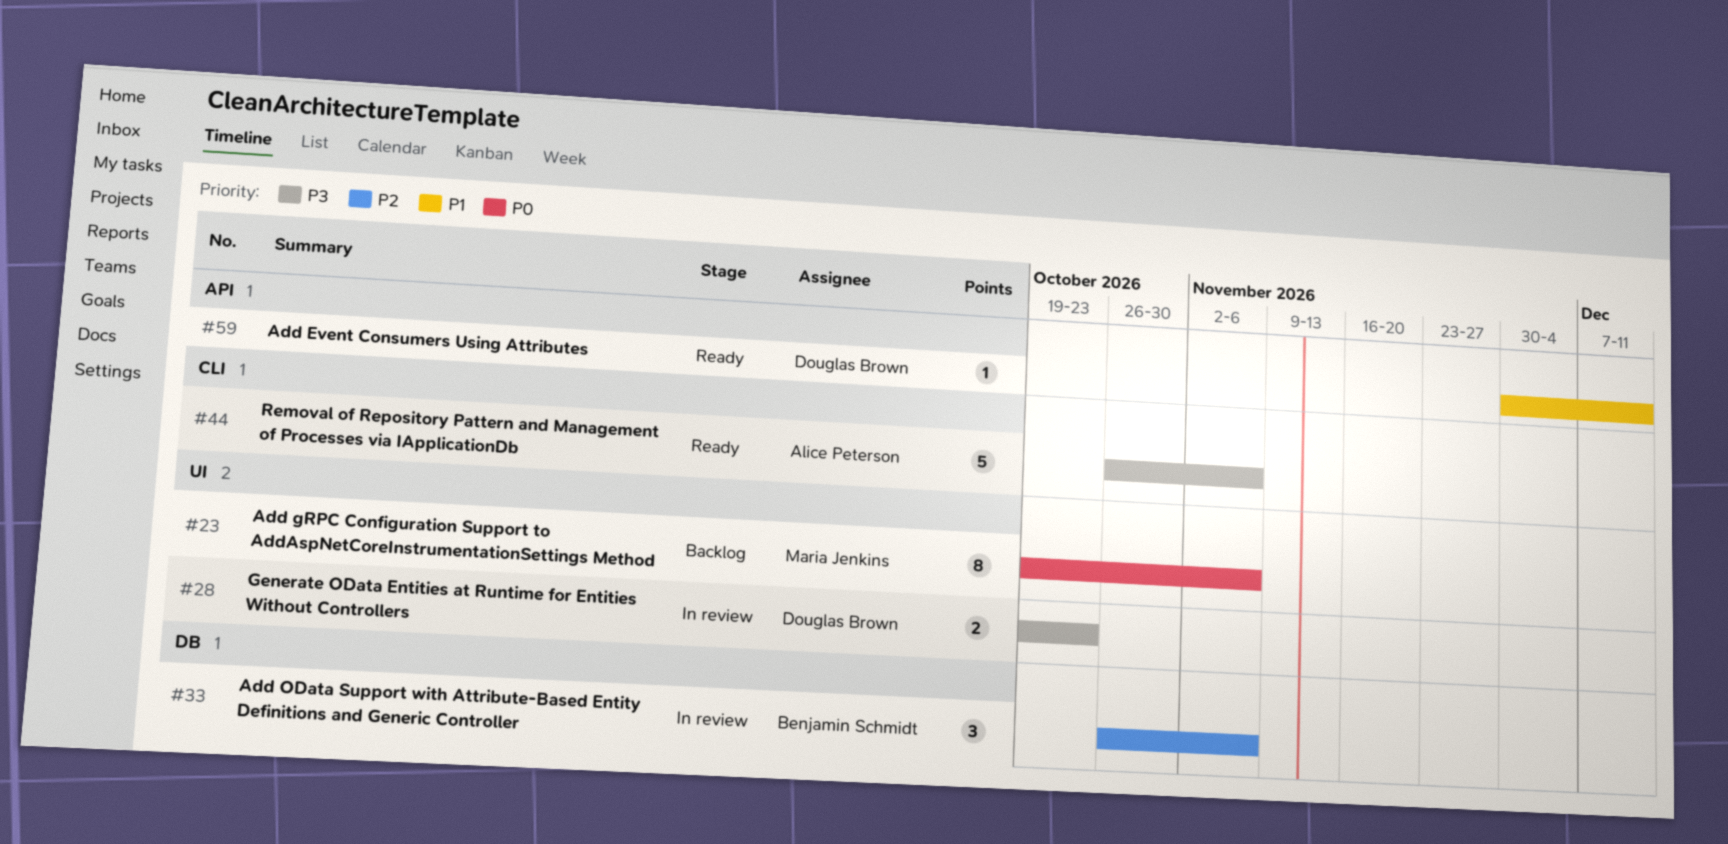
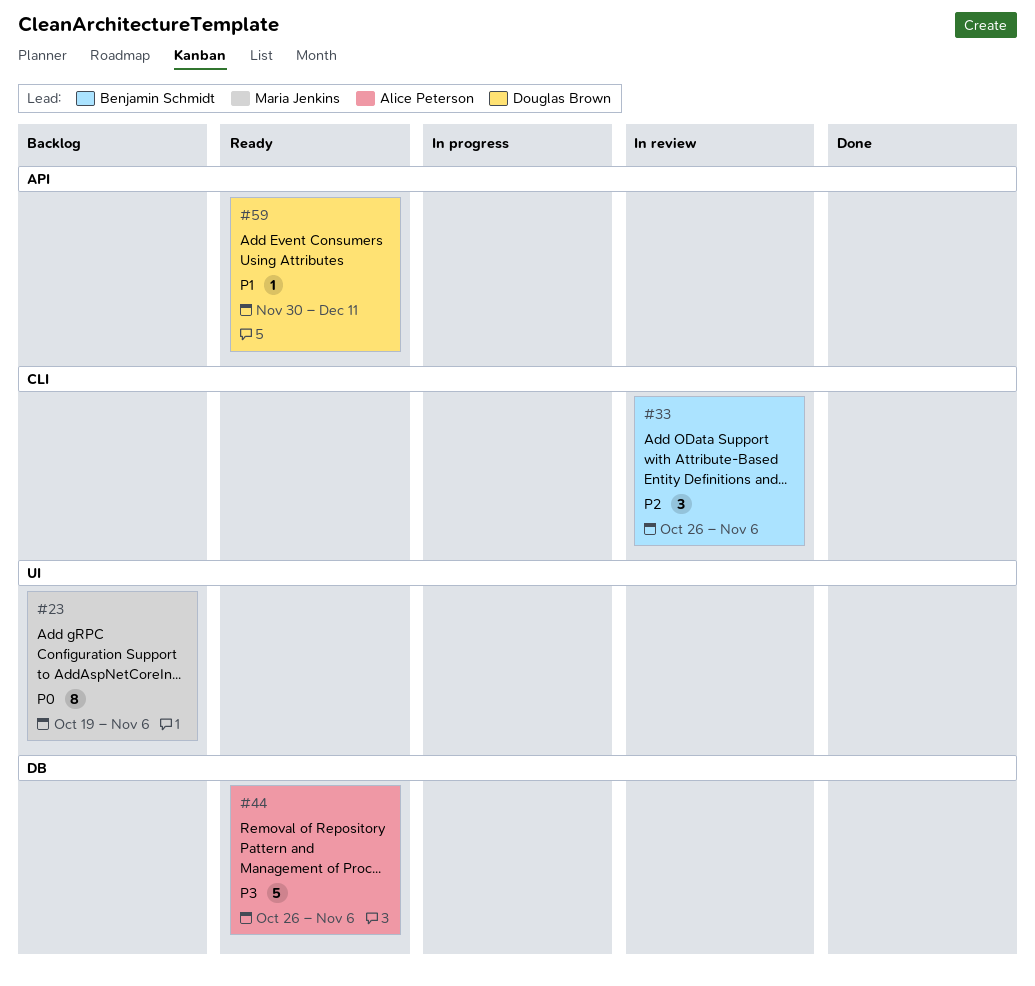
#28: present -> none
#33, label: DB -> CLI
#44, label: CLI -> DB

